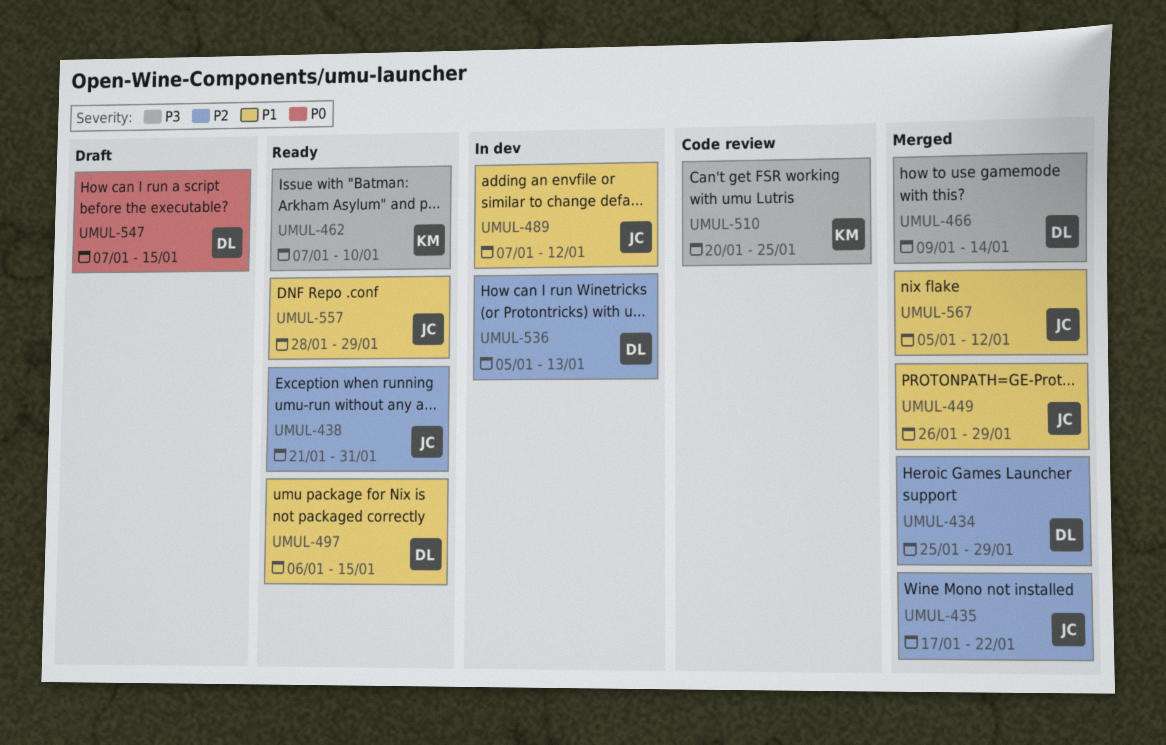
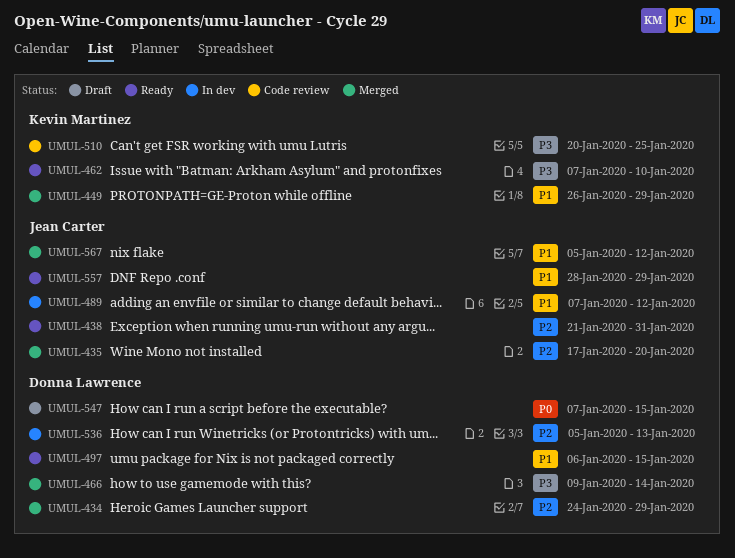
UMUL-434, start: Jan 25 -> Jan 24
UMUL-435, due: Jan 22 -> Jan 20
UMUL-449, owner: Jean Carter -> Kevin Martinez

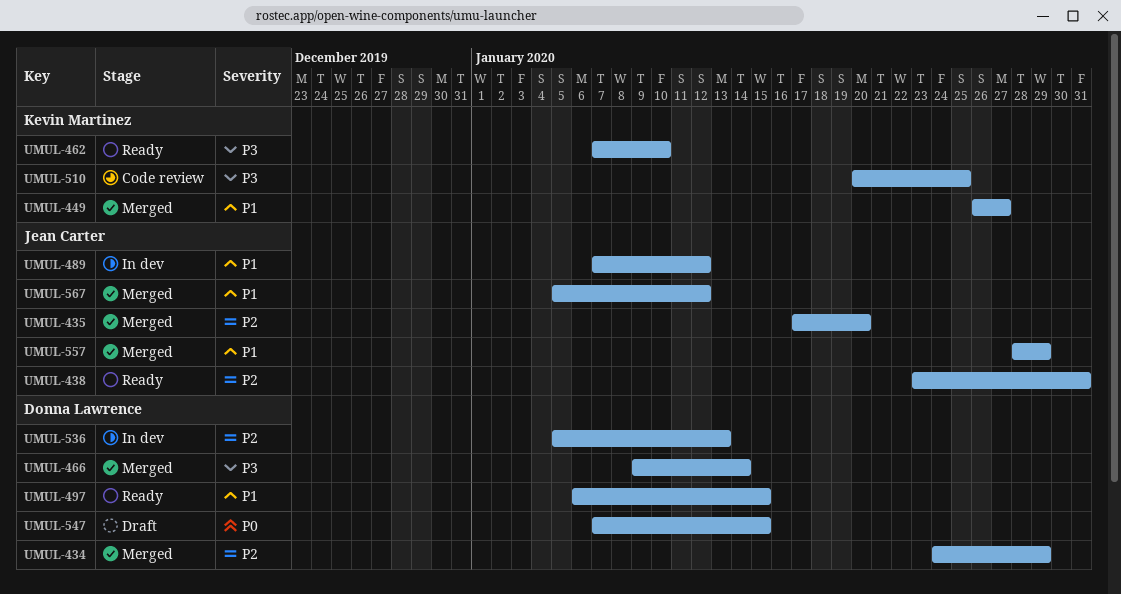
UMUL-438, start: Jan 21 -> Jan 23
UMUL-449, due: Jan 29 -> Jan 27
UMUL-557, status: Ready -> Merged

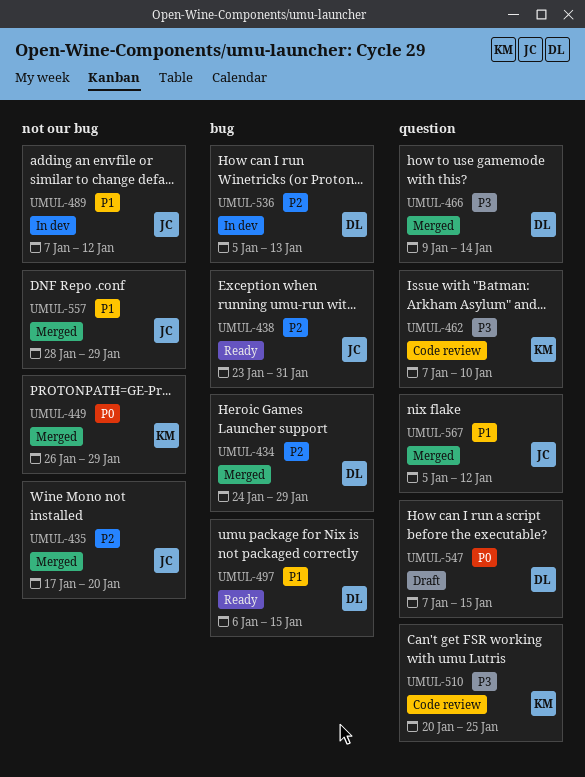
UMUL-449, priority: P1 -> P0
UMUL-449, due: Jan 27 -> Jan 29
UMUL-462, status: Ready -> Code review

